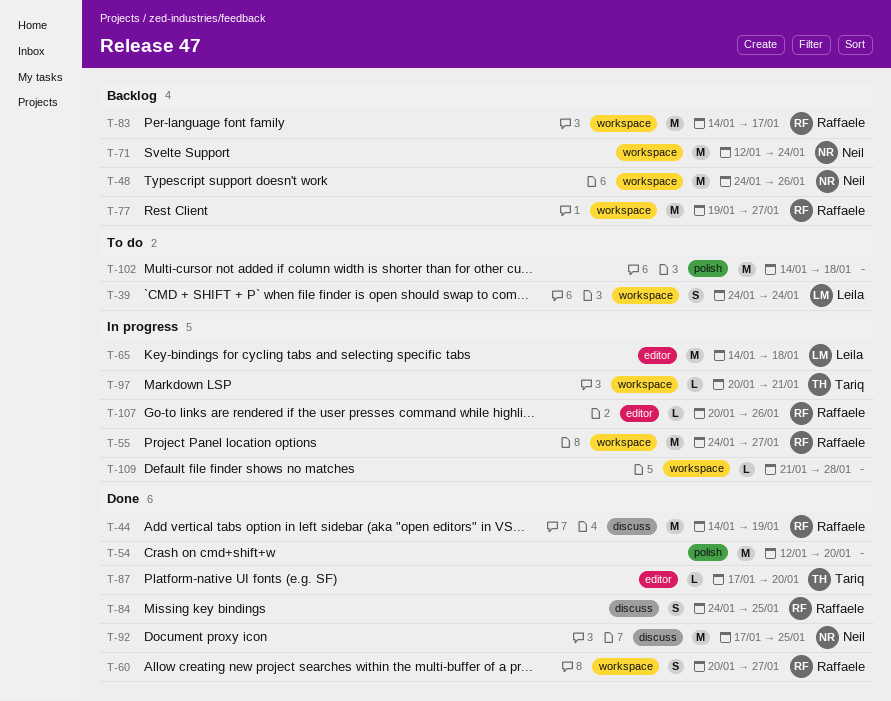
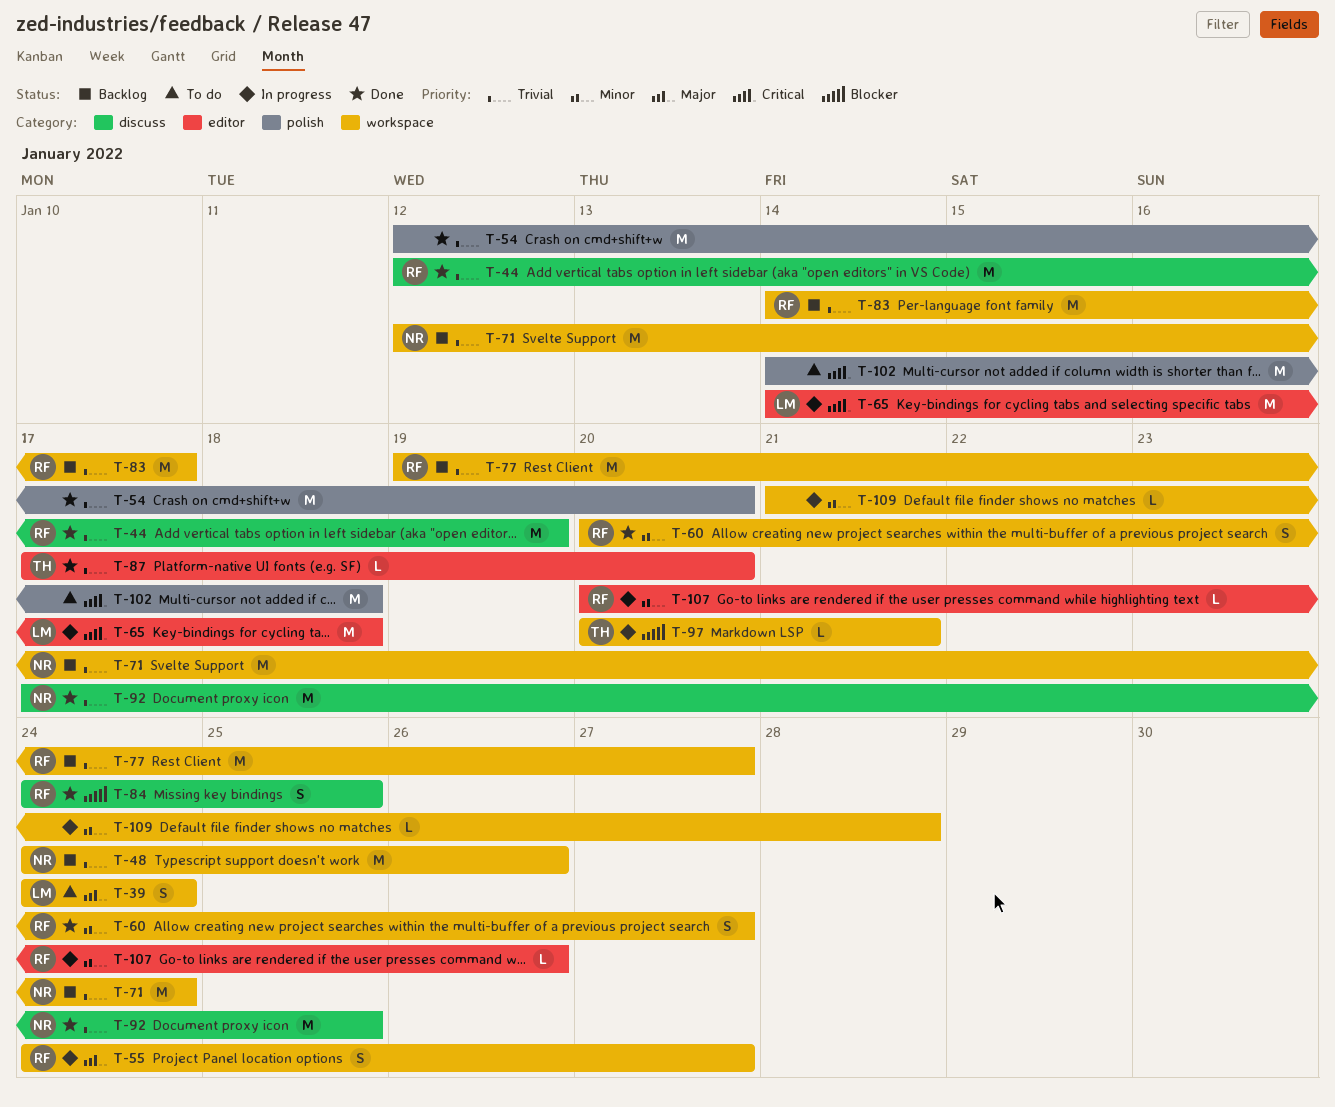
T-44, start: Jan 14 -> Jan 12
T-55, estimate: M -> S

